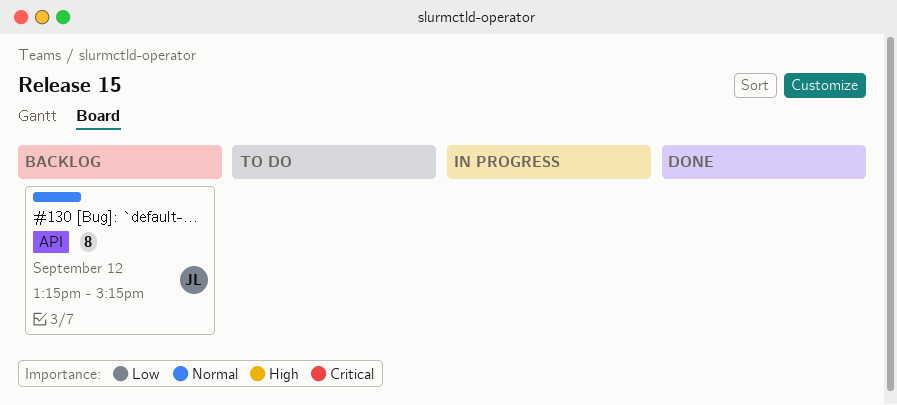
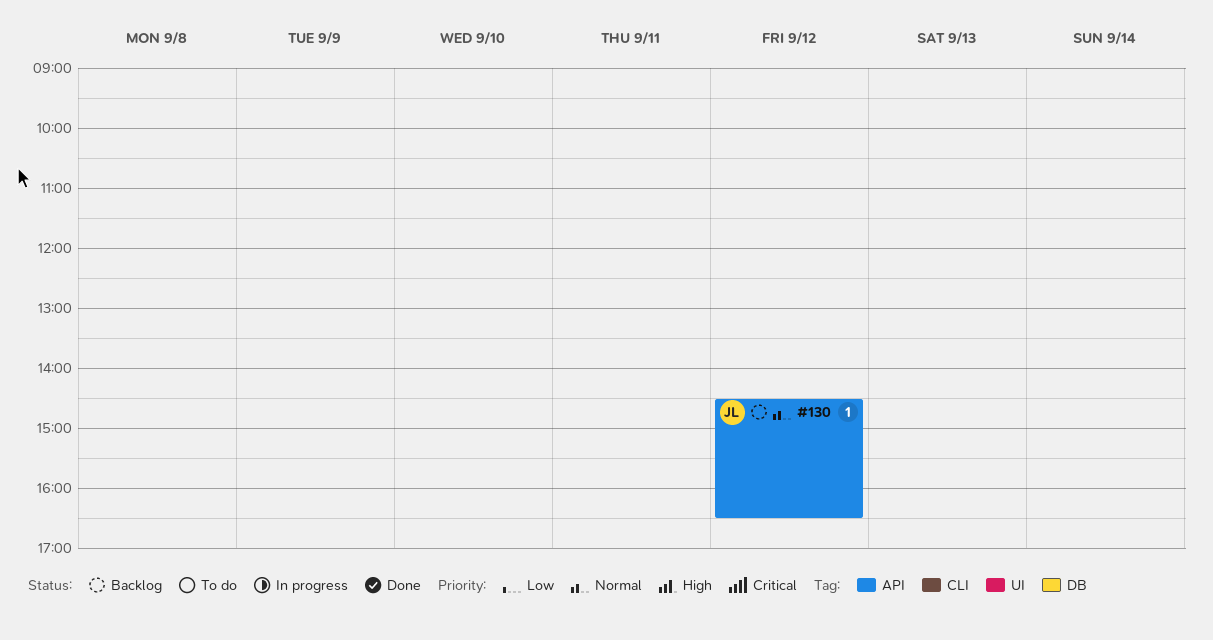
#130, estimate: 8 -> 1
#130, begins: 13:15 -> 14:30
#130, ends: 15:15 -> 16:30

